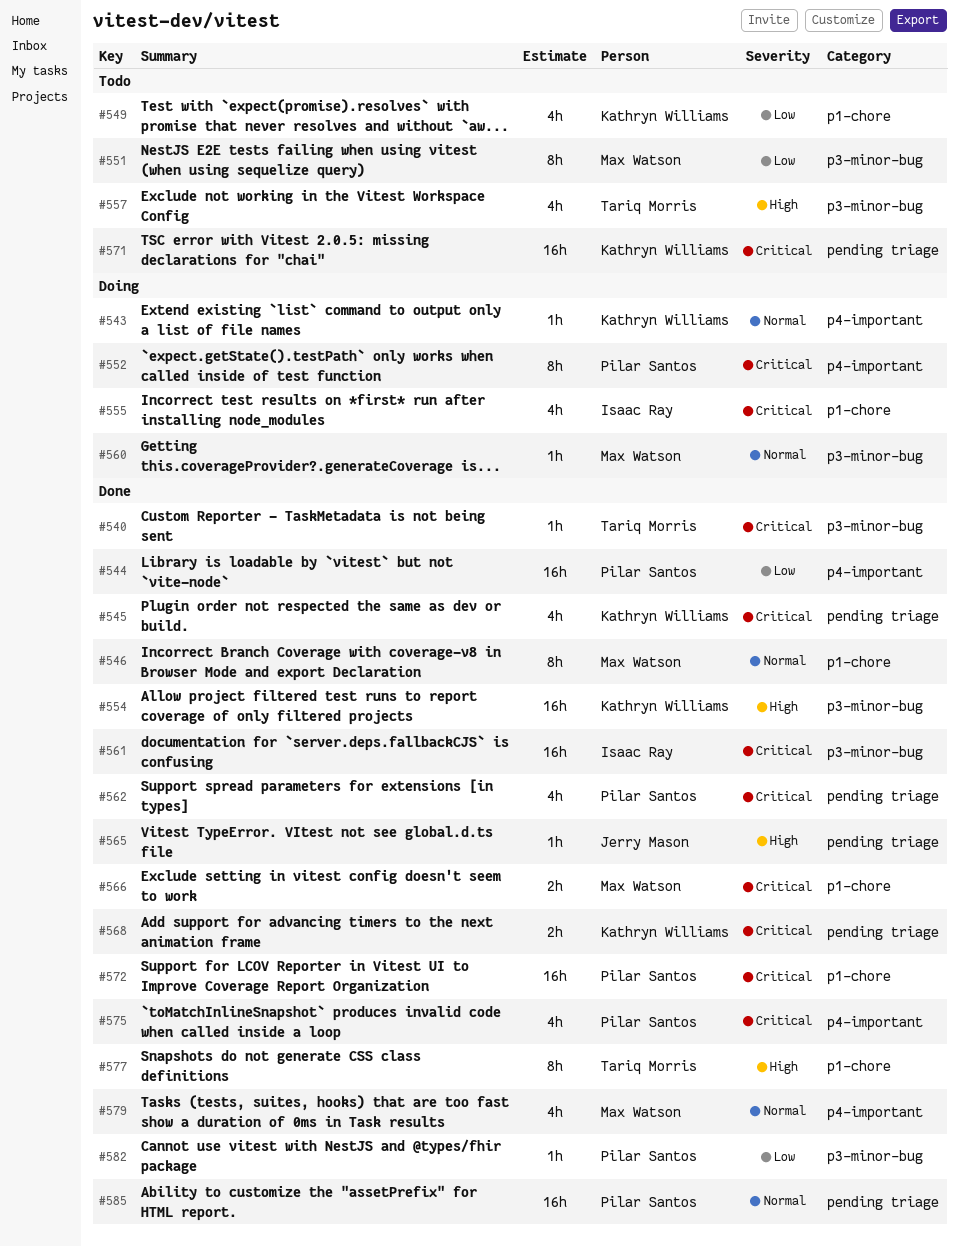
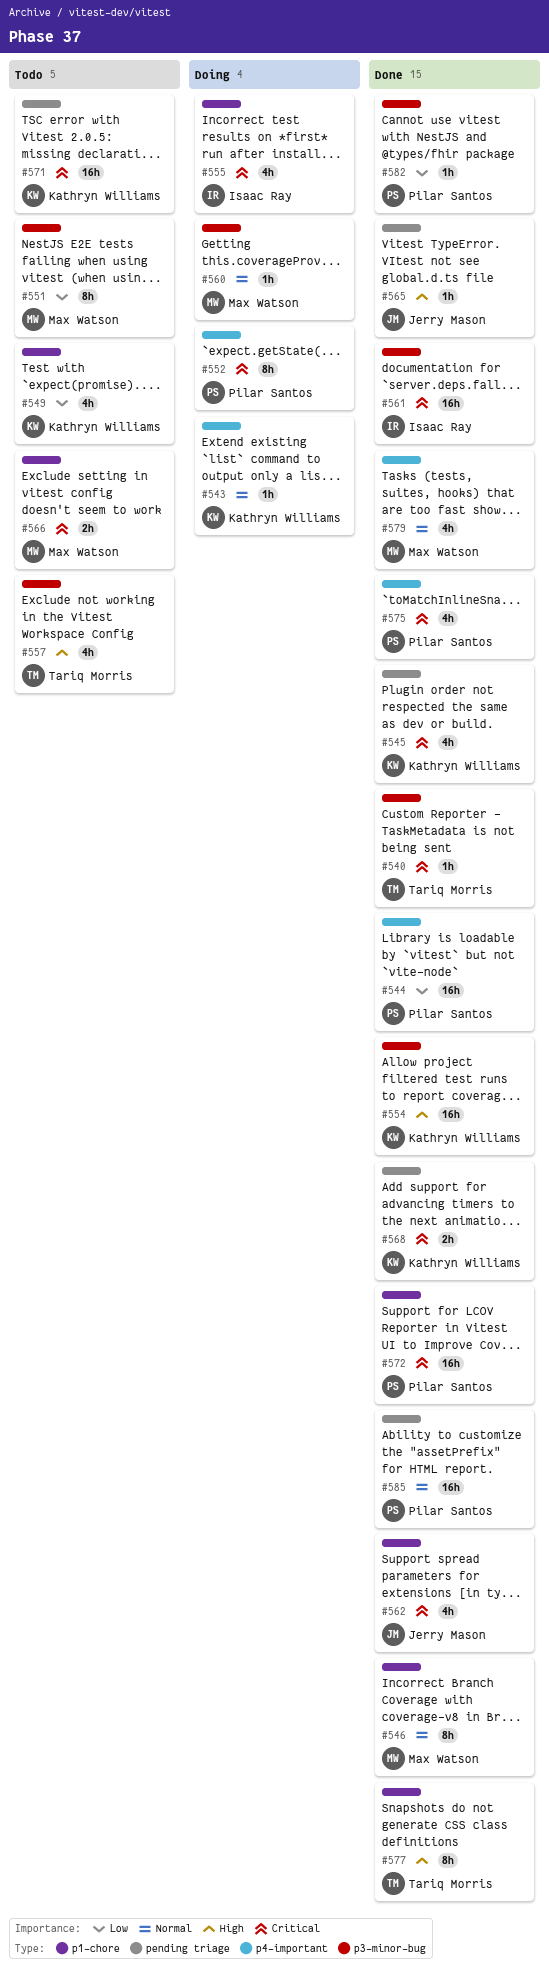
#562, owner: Pilar Santos -> Jerry Mason
#562, label: pending triage -> p1-chore
#566, status: Done -> Todo

